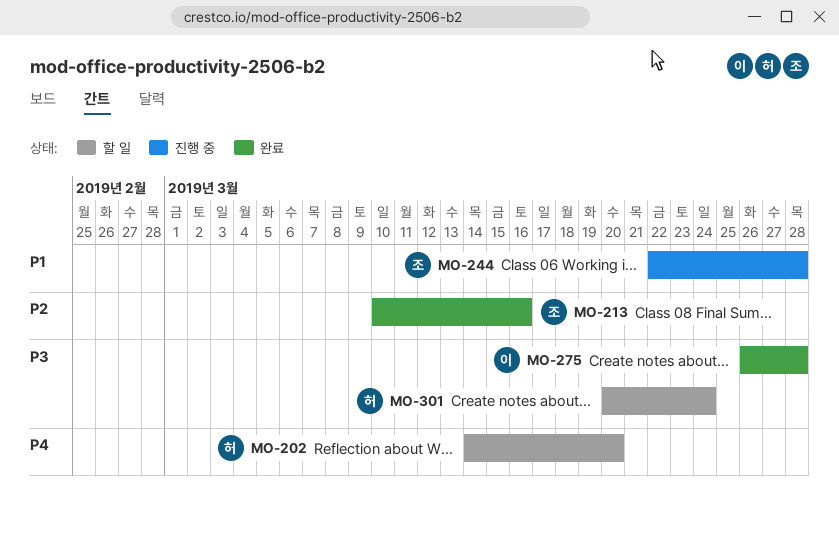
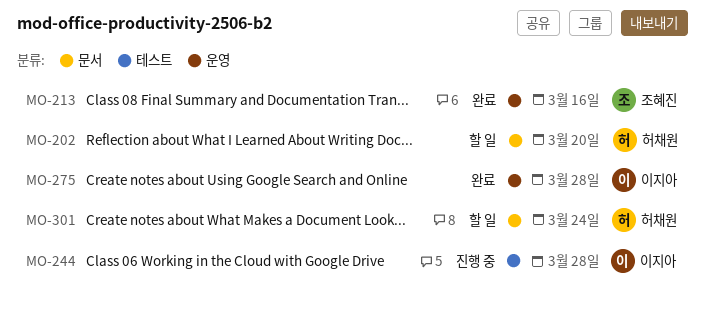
MO-244, owner: 조혜진 -> 이지아

